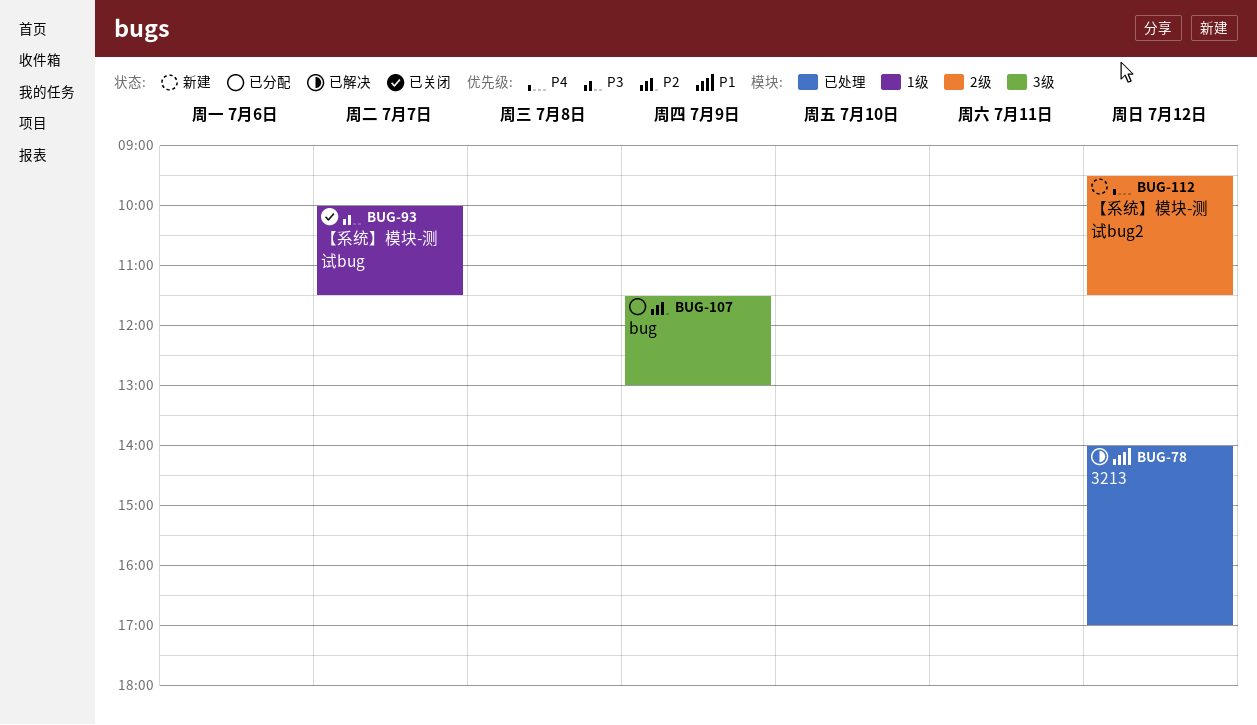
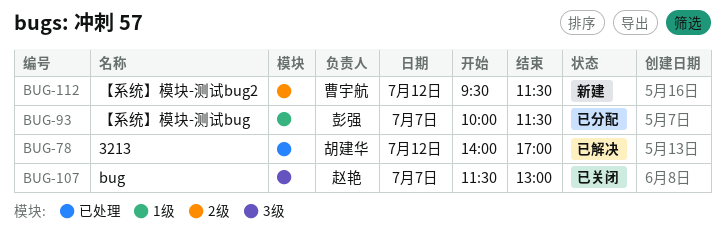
BUG-93, status: 已关闭 -> 已分配
BUG-107, status: 已分配 -> 已关闭
BUG-107, day: Jul 9 -> Jul 7

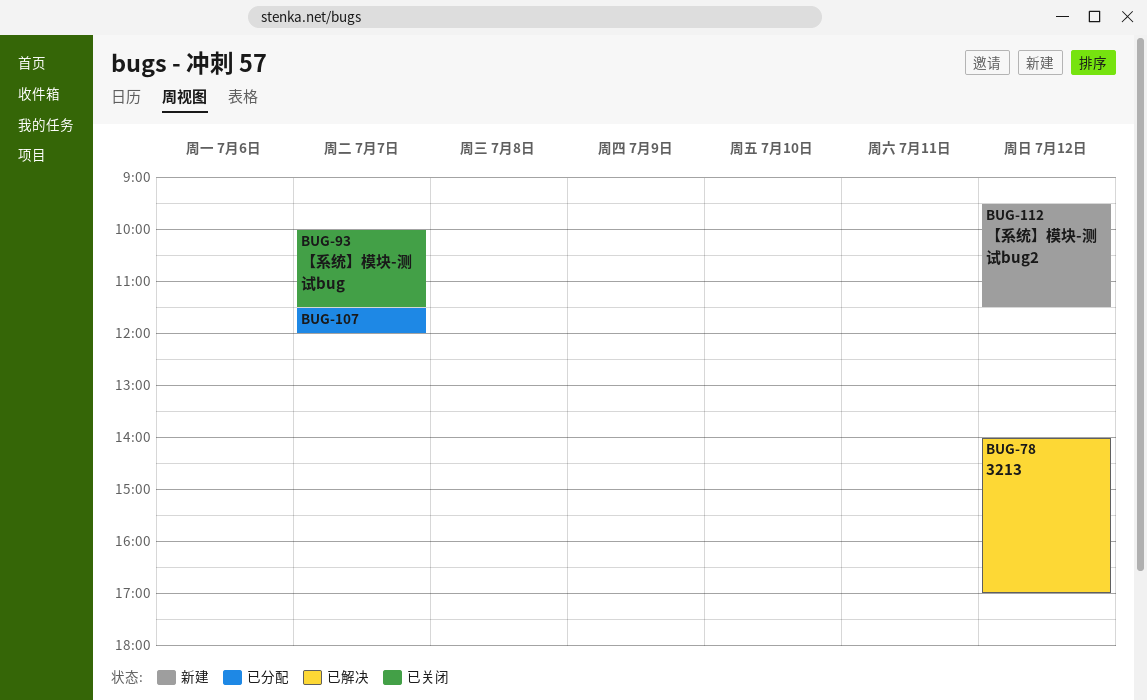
BUG-93, status: 已分配 -> 已关闭
BUG-107, status: 已关闭 -> 已分配
BUG-107, ends: 13:00 -> 12:00

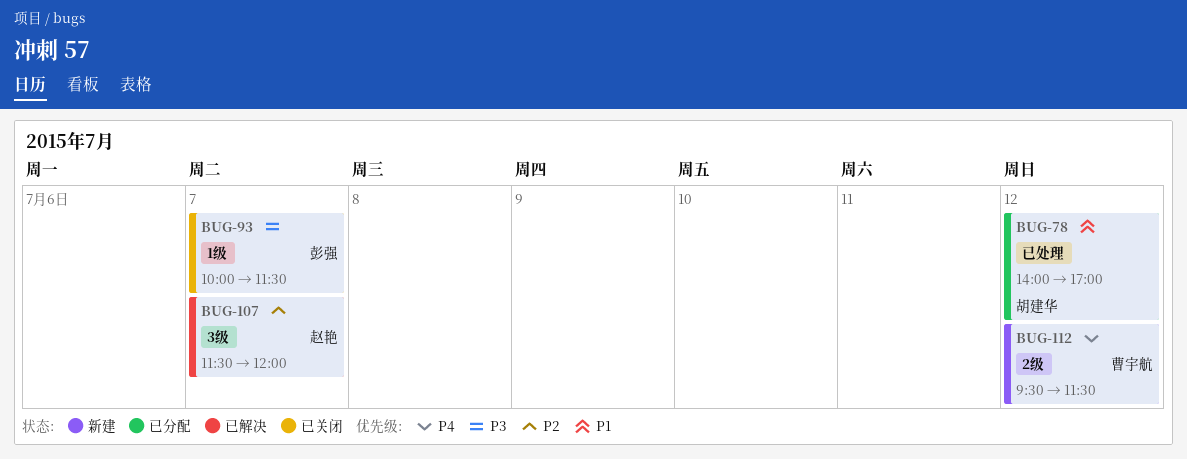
BUG-78, status: 已解决 -> 已分配
BUG-107, status: 已分配 -> 已解决

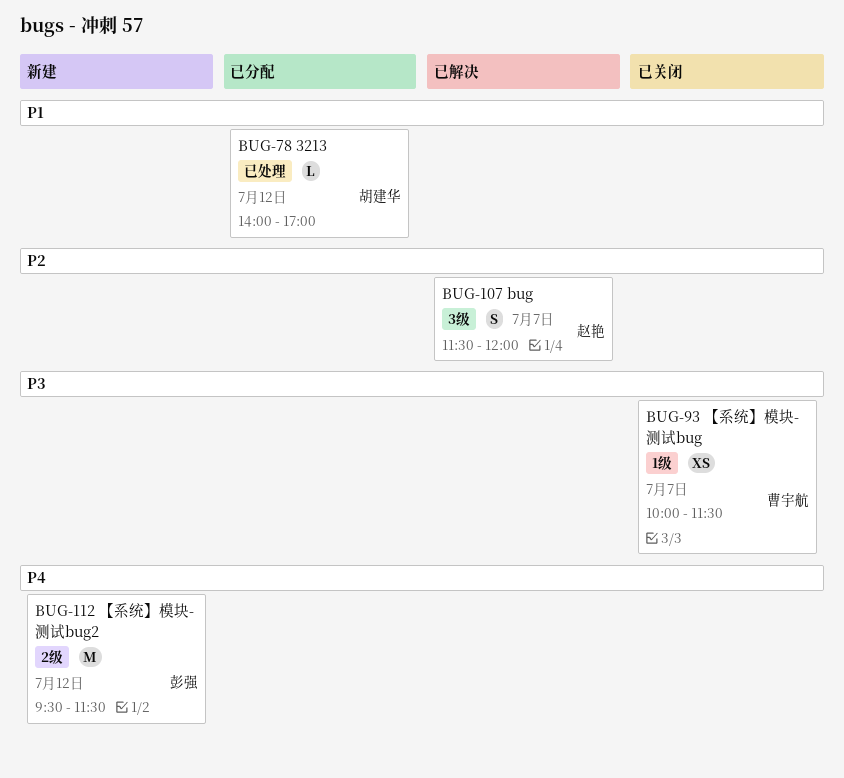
BUG-93, owner: 彭强 -> 曹宇航
BUG-112, owner: 曹宇航 -> 彭强

